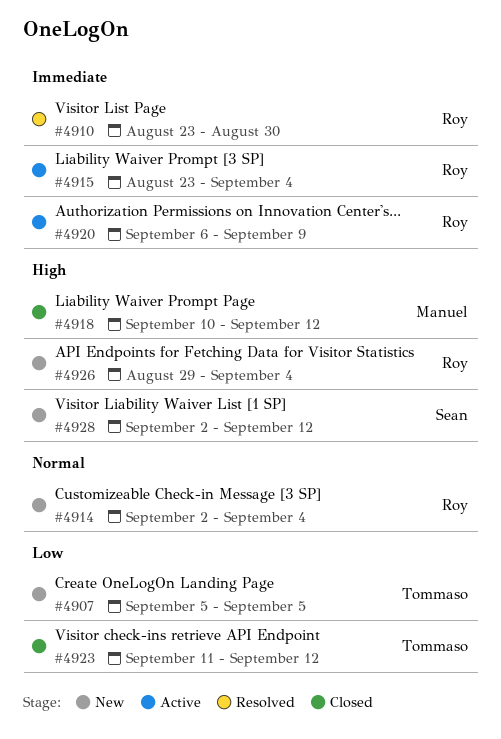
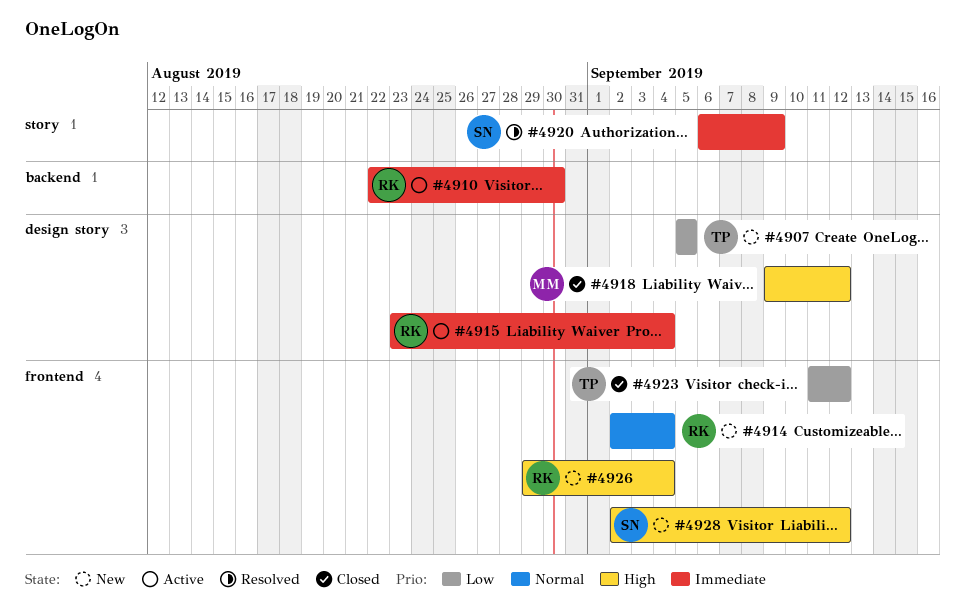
#4910, status: Resolved -> Active
#4910, start: Aug 23 -> Aug 22
#4918, start: Sep 10 -> Sep 9
#4920, status: Active -> Resolved
#4920, owner: Roy -> Sean

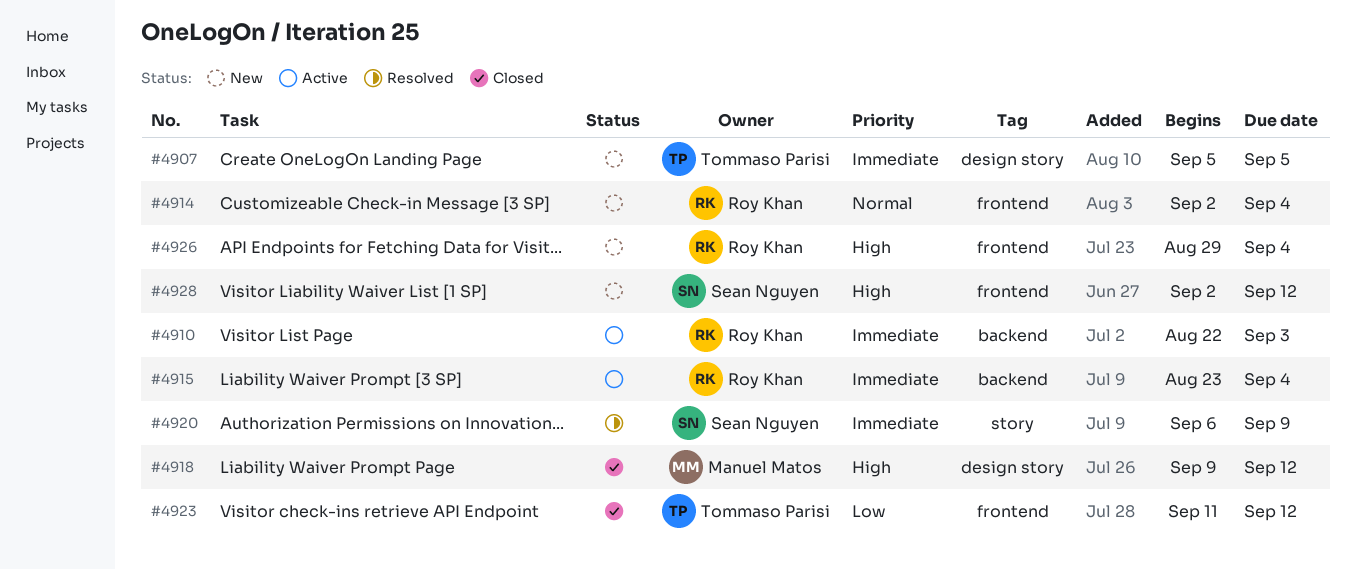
#4907, priority: Low -> Immediate
#4910, due: Aug 30 -> Sep 3
#4915, label: design story -> backend

